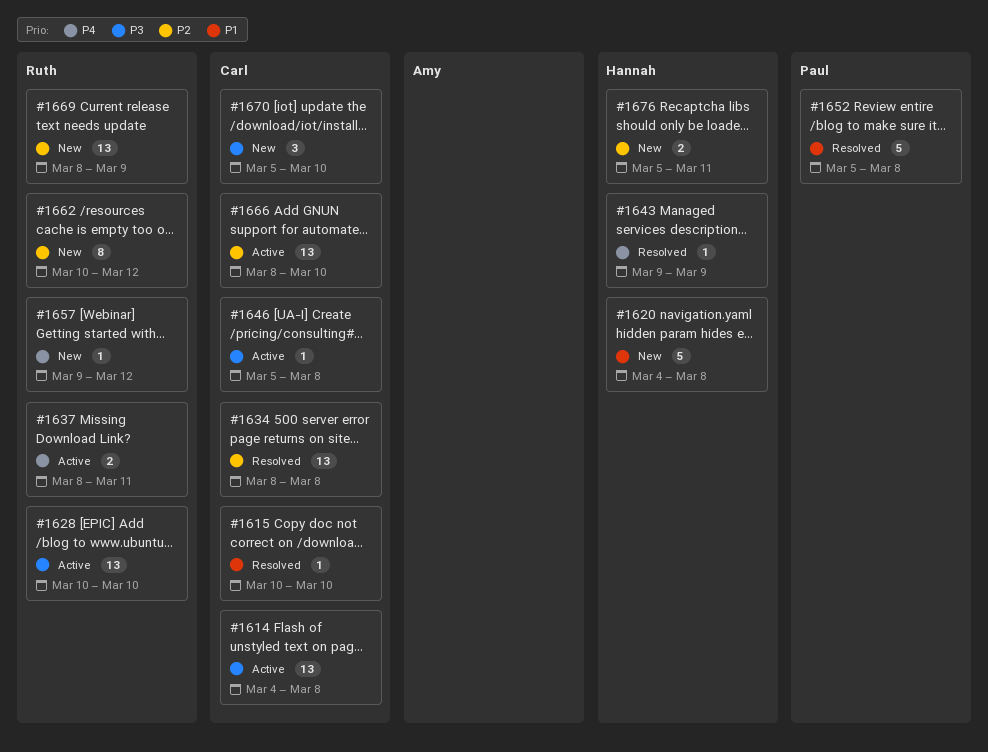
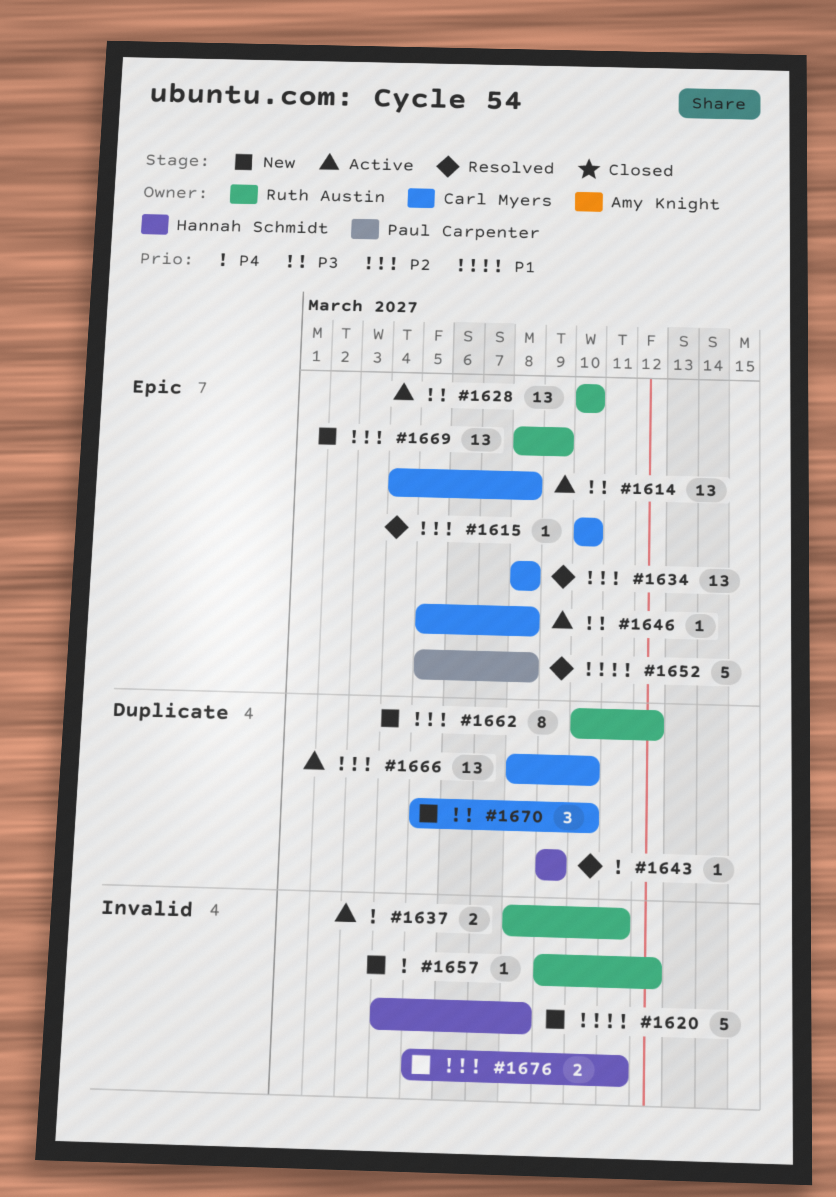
#1615, priority: P1 -> P2

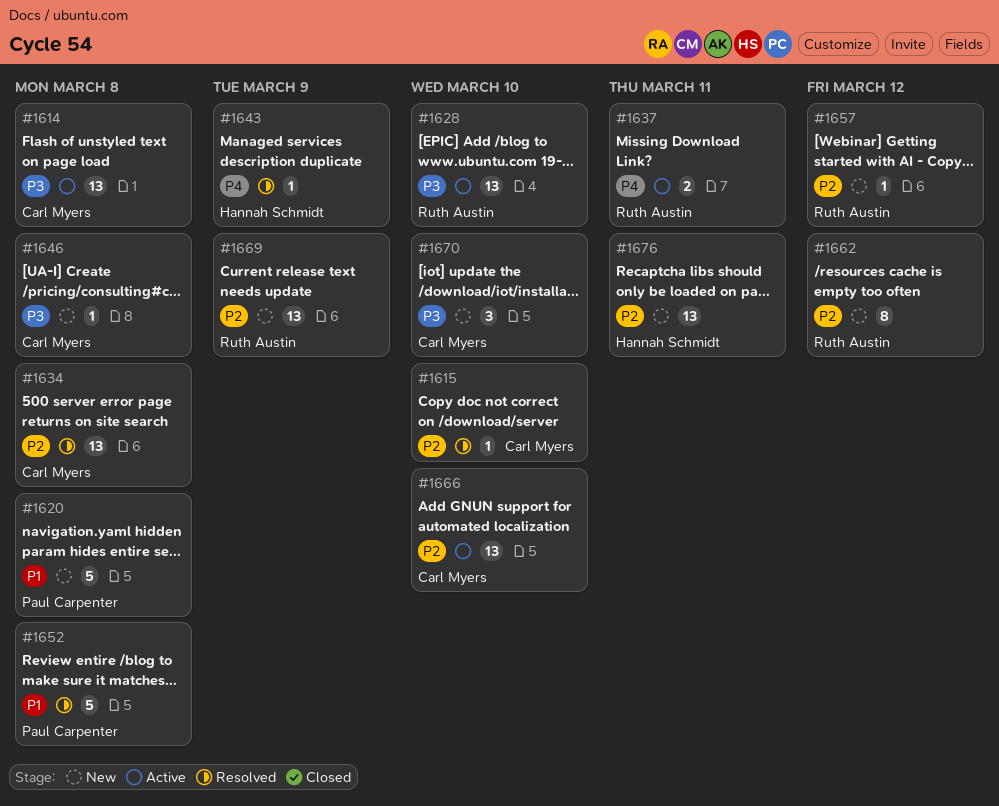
#1620, owner: Hannah Schmidt -> Paul Carpenter
#1646, status: Active -> New
#1657, priority: P4 -> P2
#1676, estimate: 2 -> 13

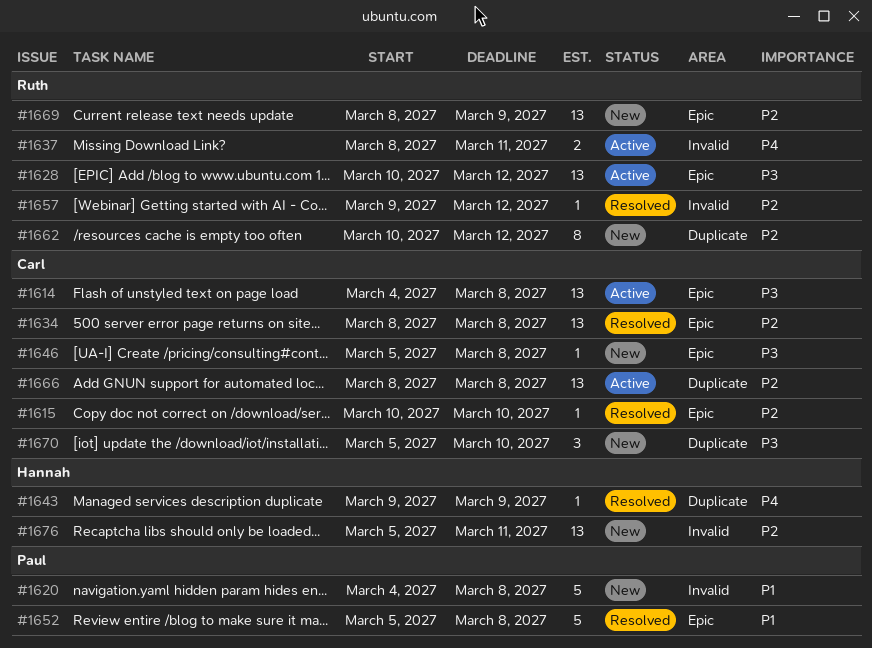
#1628, due: Mar 10 -> Mar 12
#1657, status: New -> Resolved
#1666, due: Mar 10 -> Mar 8

